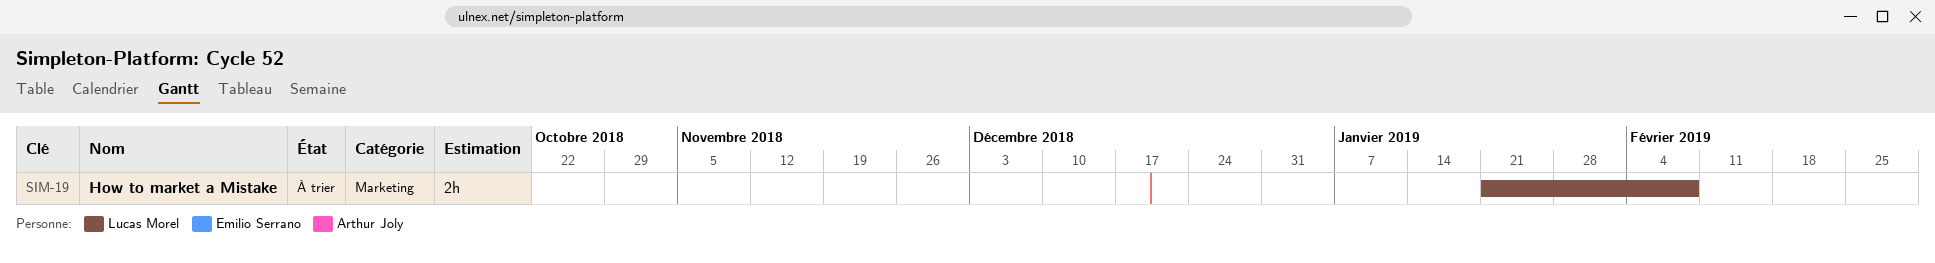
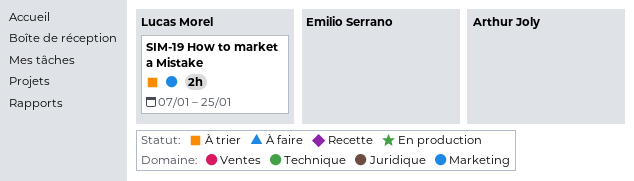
SIM-19, start: Jan 21 -> Jan 7
SIM-19, due: Feb 8 -> Jan 25

